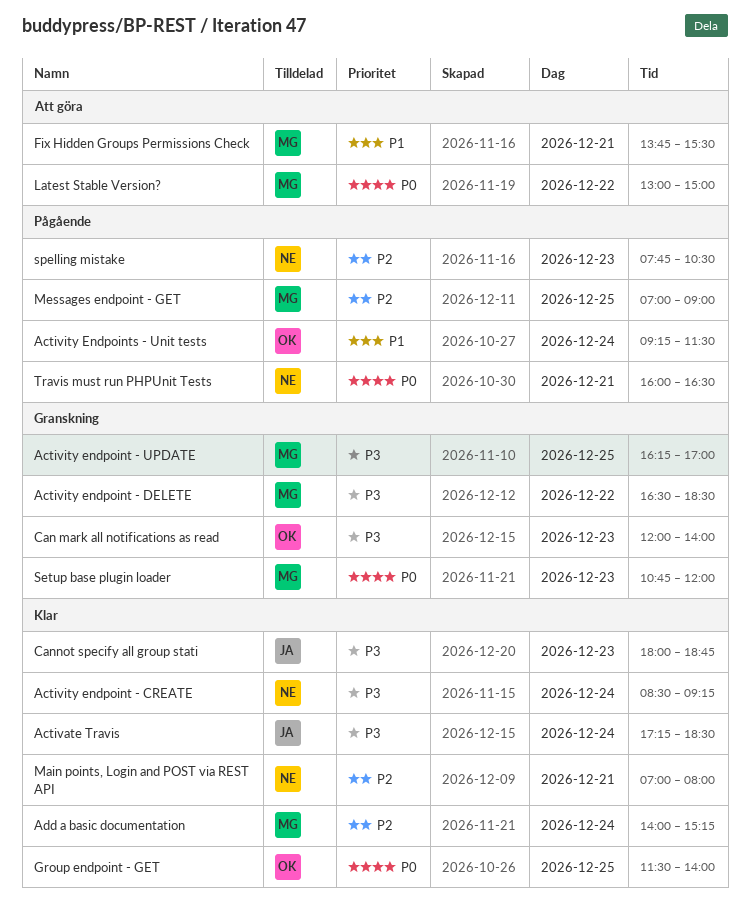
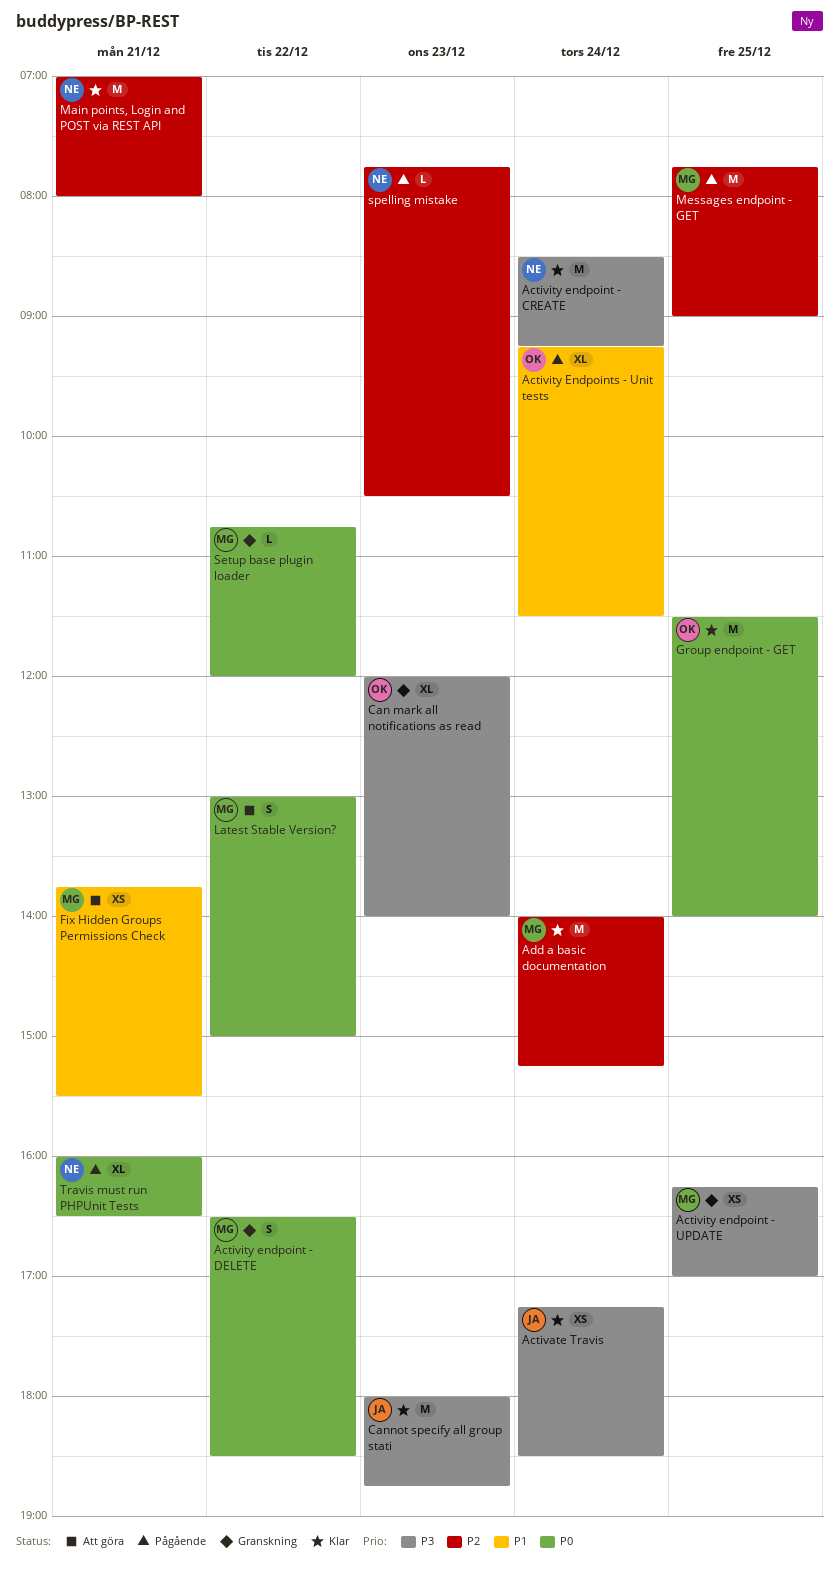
Activity endpoint - DELETE, priority: P3 -> P0
Messages endpoint - GET, begins: 07:00 -> 07:45
Setup base plugin loader, day: Dec 23 -> Dec 22

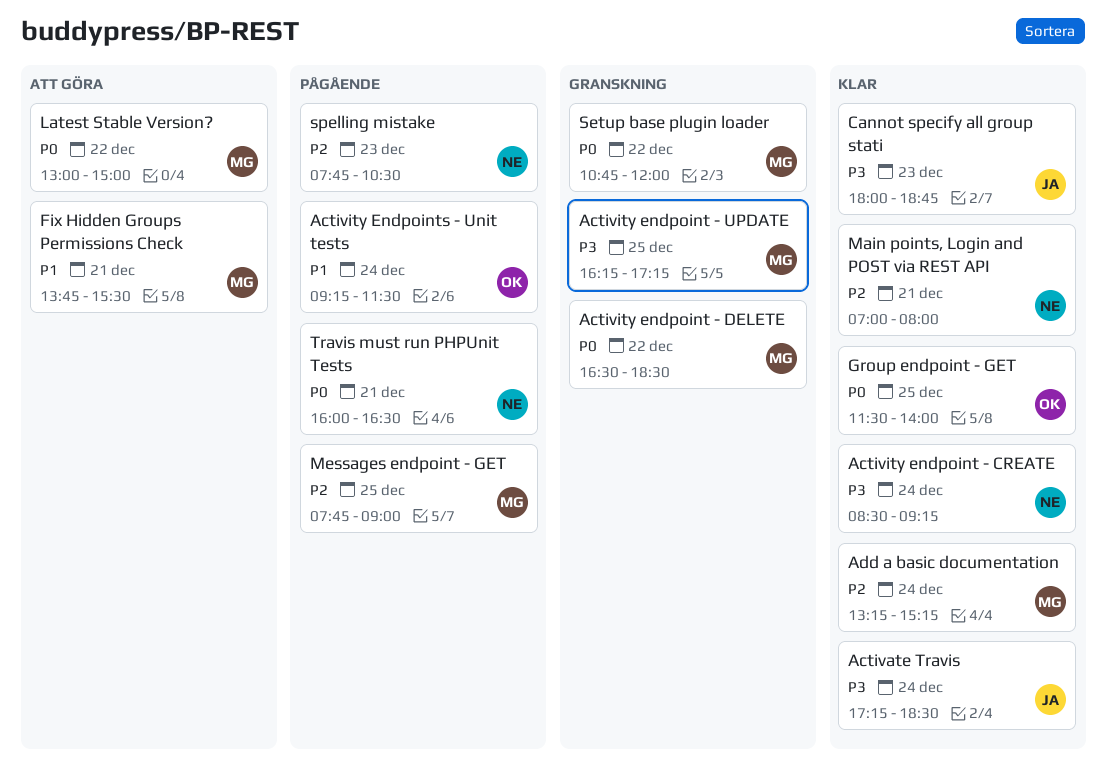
Activity endpoint - UPDATE, ends: 17:00 -> 17:15
Add a basic documentation, begins: 14:00 -> 13:15
Can mark all notifications as read: present -> none

